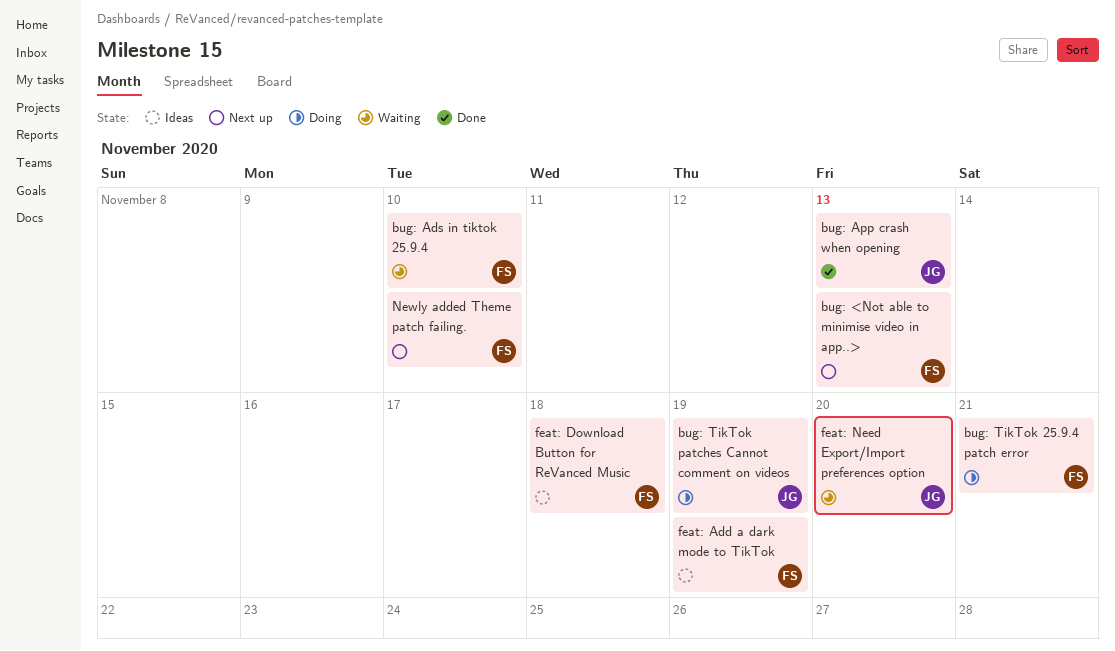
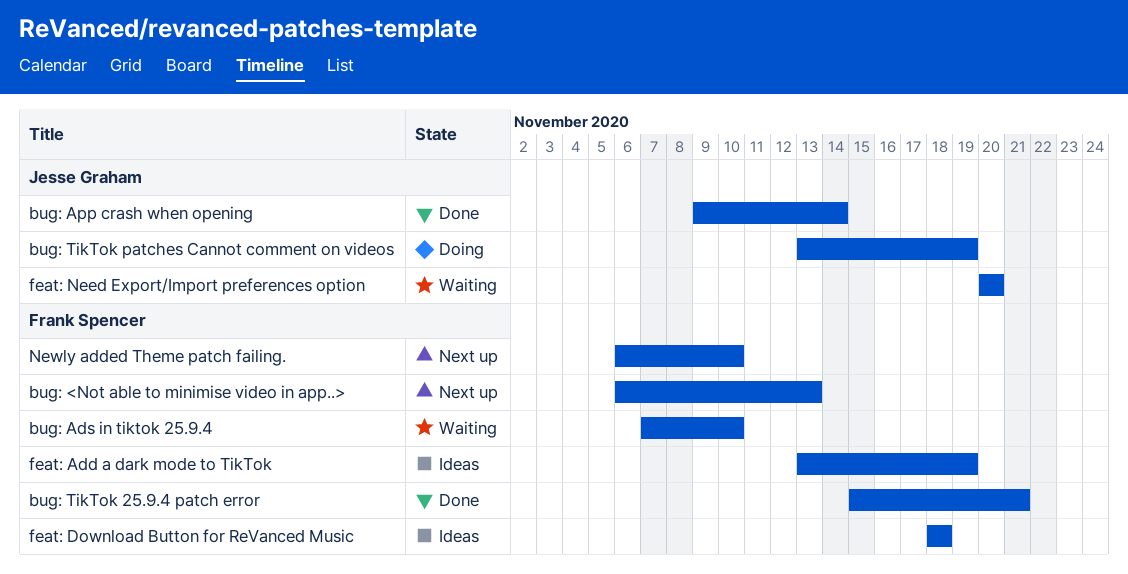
bug: App crash when opening, due: Nov 13 -> Nov 14
bug: TikTok 25.9.4 patch error, status: Doing -> Done

